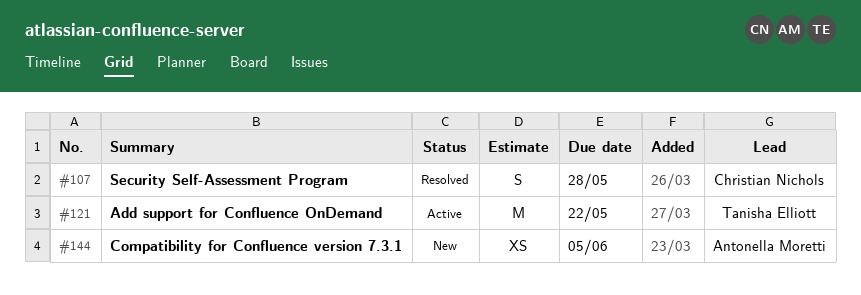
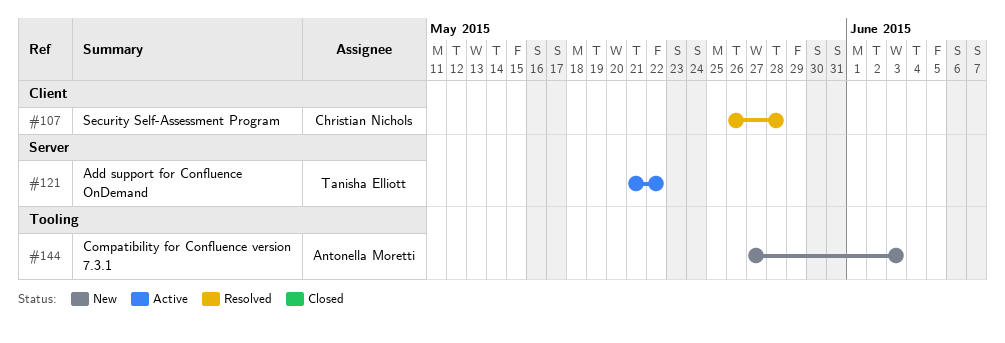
#144, due: Jun 5 -> Jun 3

